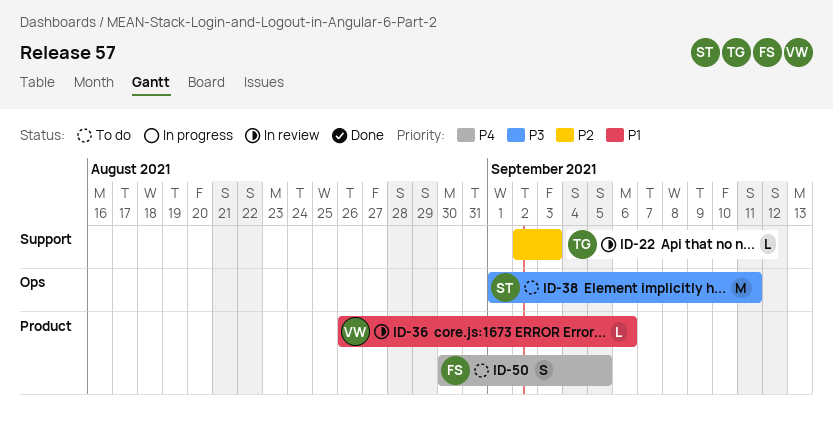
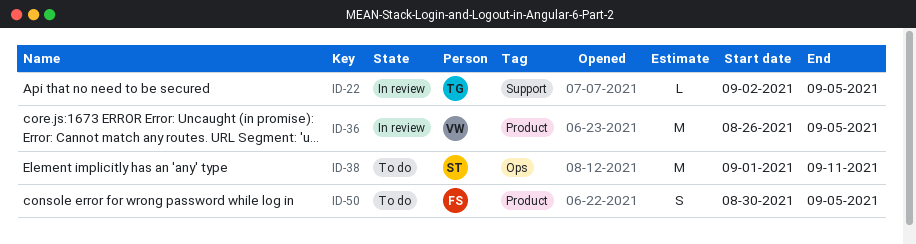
ID-22, due: Sep 3 -> Sep 5
ID-36, estimate: L -> M
ID-36, due: Sep 6 -> Sep 5

